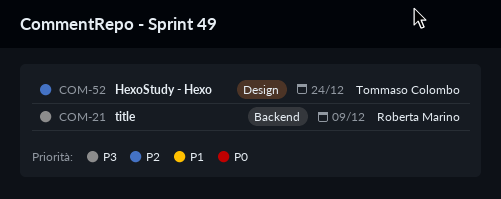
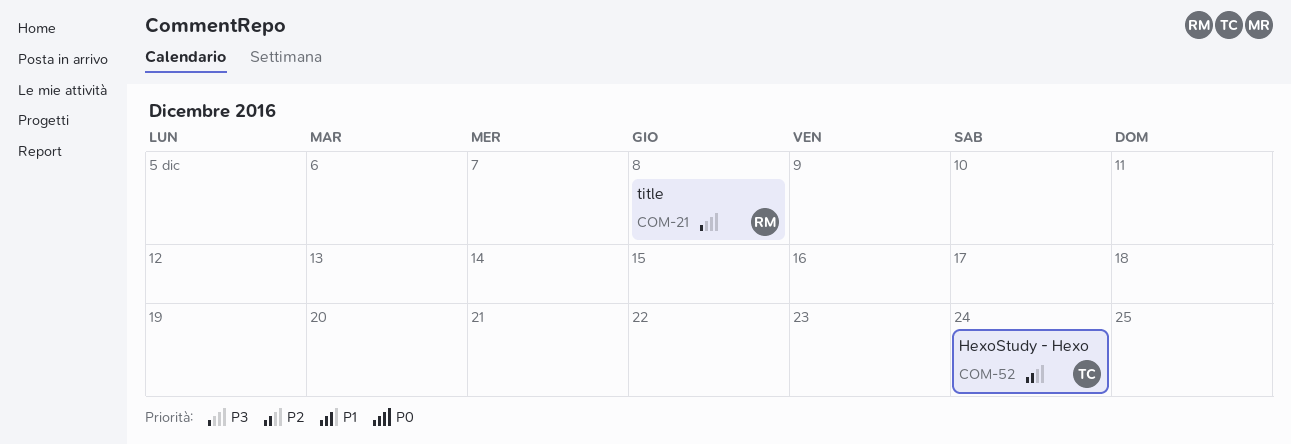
COM-21, due: Dec 9 -> Dec 8

